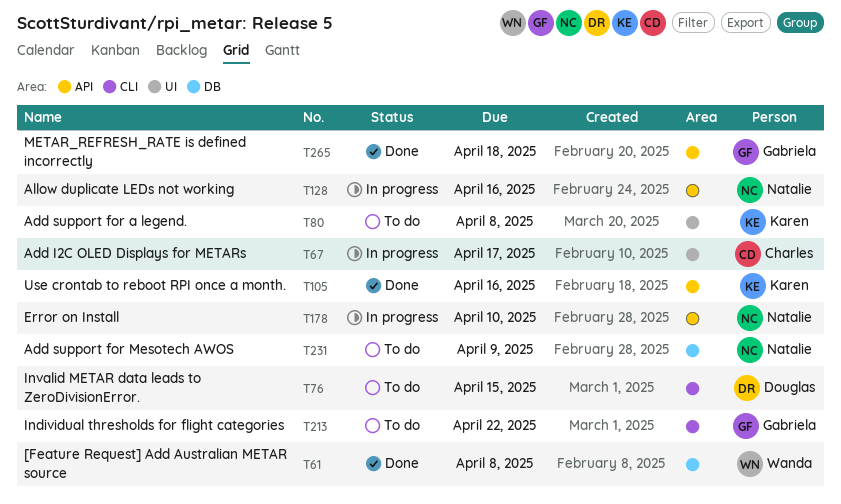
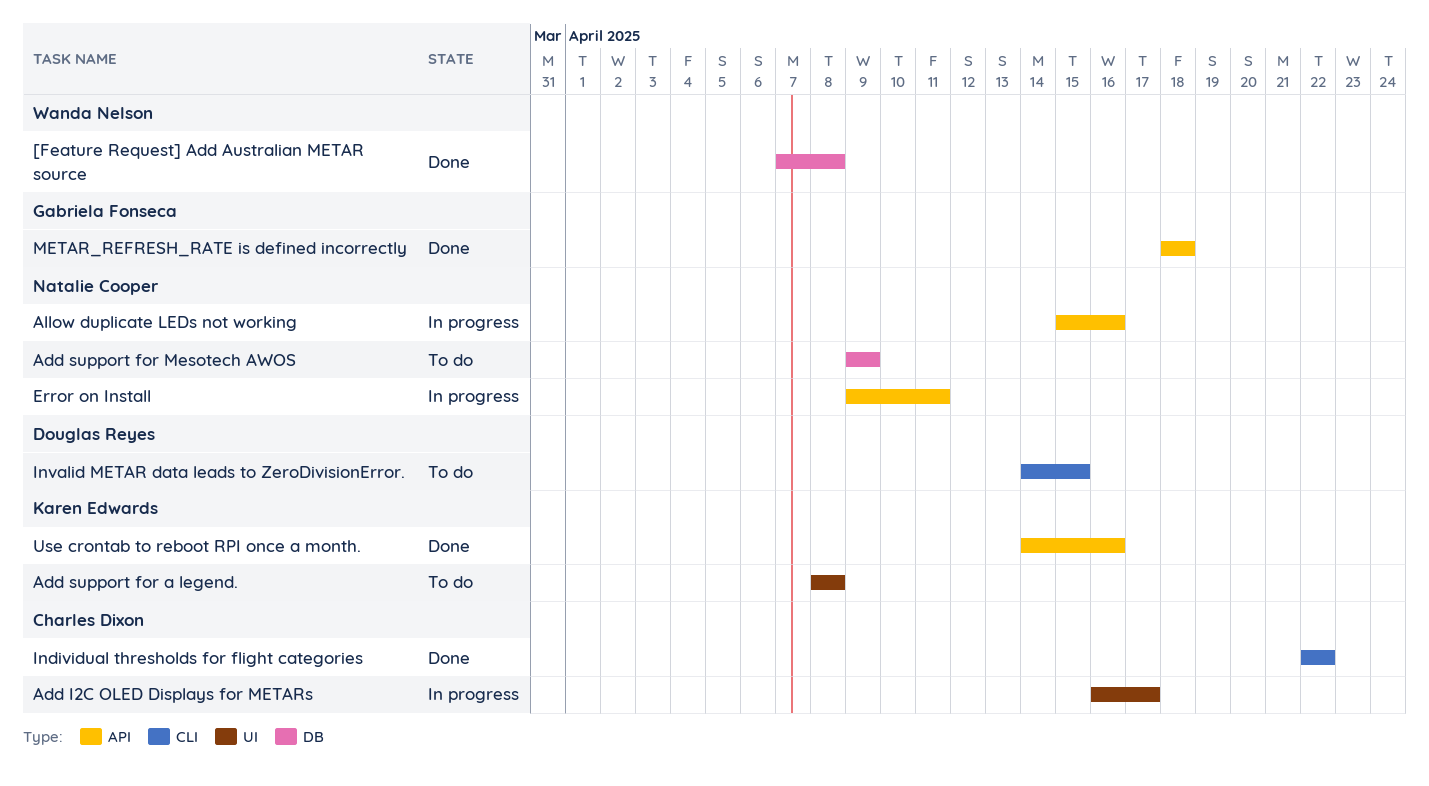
Error on Install, due: Apr 10 -> Apr 11
Individual thresholds for flight categories, status: To do -> Done
Individual thresholds for flight categories, owner: Gabriela Fonseca -> Charles Dixon

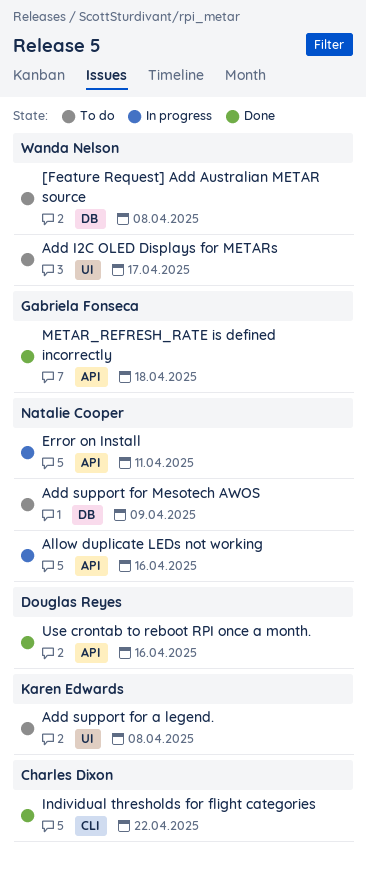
[Feature Request] Add Australian METAR source, status: Done -> To do
Add I2C OLED Displays for METARs, status: In progress -> To do
Add I2C OLED Displays for METARs, owner: Charles Dixon -> Wanda Nelson
Invalid METAR data leads to ZeroDivisionError.: present -> none
Use crontab to reboot RPI once a month., owner: Karen Edwards -> Douglas Reyes

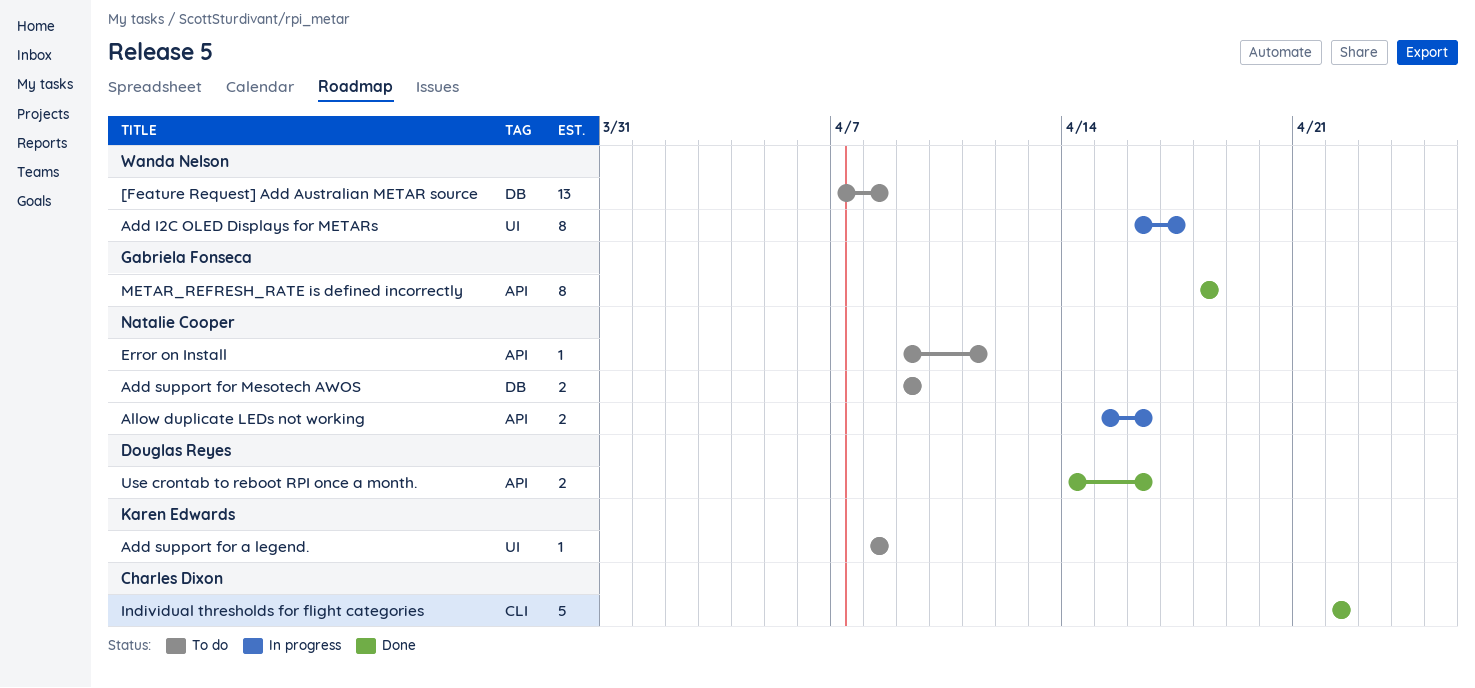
Add I2C OLED Displays for METARs, status: To do -> In progress
Error on Install, status: In progress -> To do

